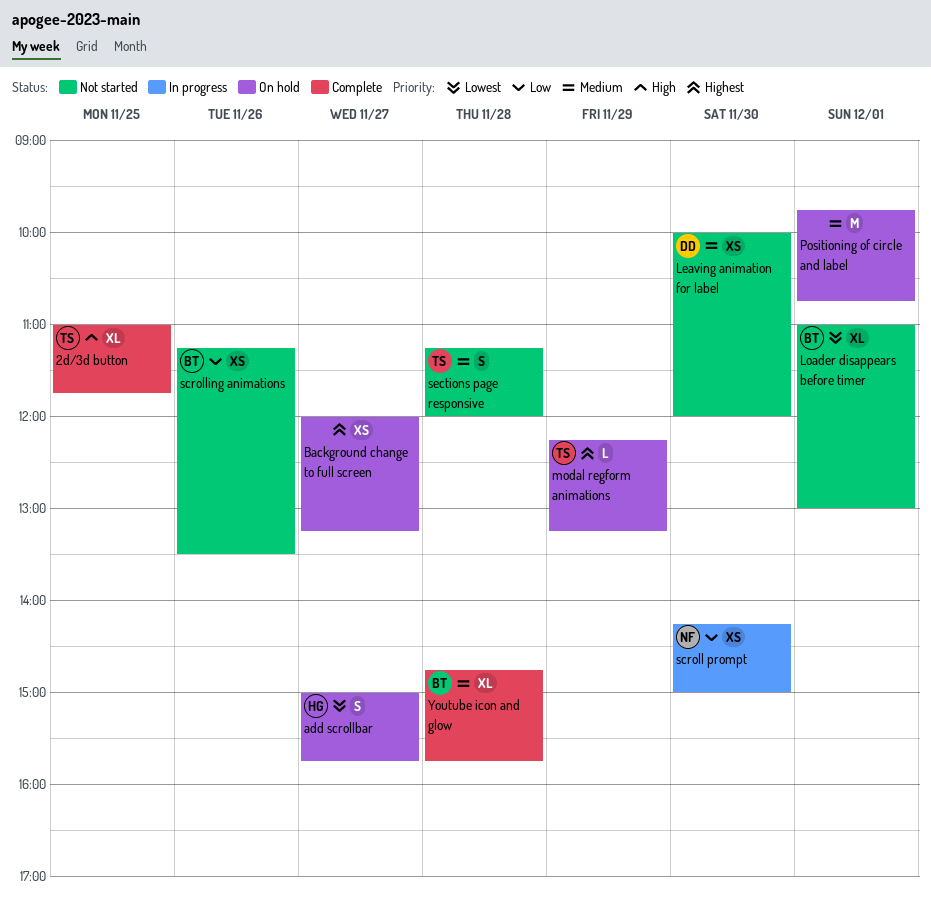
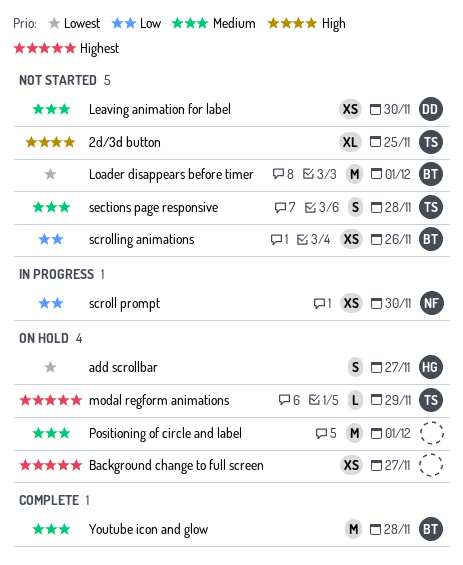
2d/3d button, status: Complete -> Not started
Loader disappears before timer, estimate: XL -> M
Youtube icon and glow, estimate: XL -> M

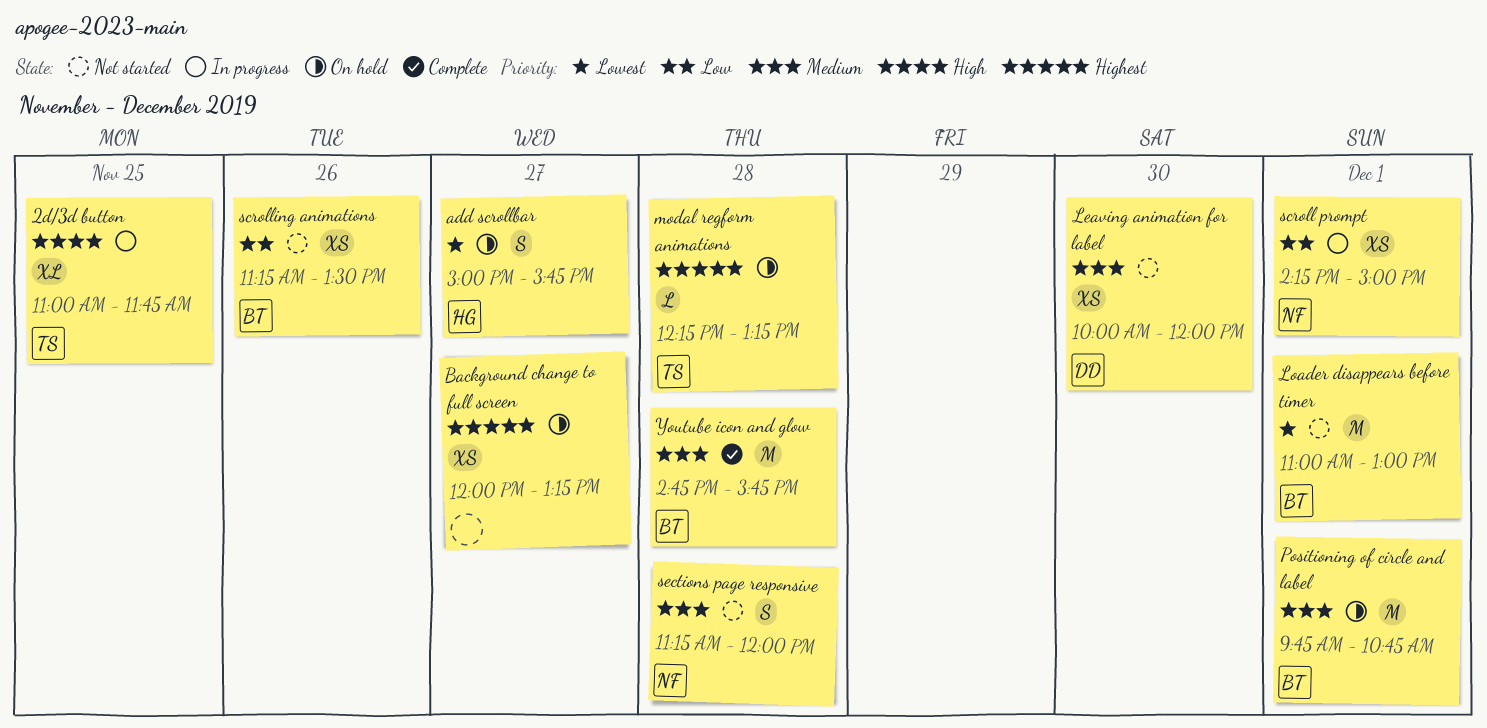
2d/3d button, status: Not started -> In progress
modal regform animations, day: Nov 29 -> Nov 28
Positioning of circle and label, owner: none -> BT
scroll prompt, day: Nov 30 -> Dec 1
sections page responsive, owner: TS -> NF

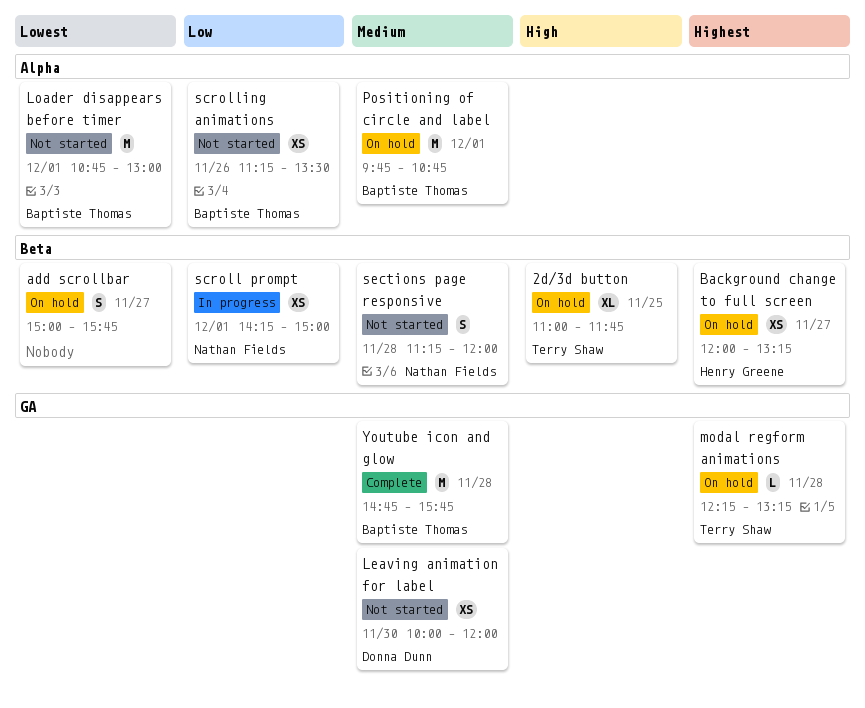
2d/3d button, status: In progress -> On hold
add scrollbar, owner: Henry Greene -> none
Background change to full screen, owner: none -> Henry Greene
Loader disappears before timer, begins: 11:00 -> 10:45

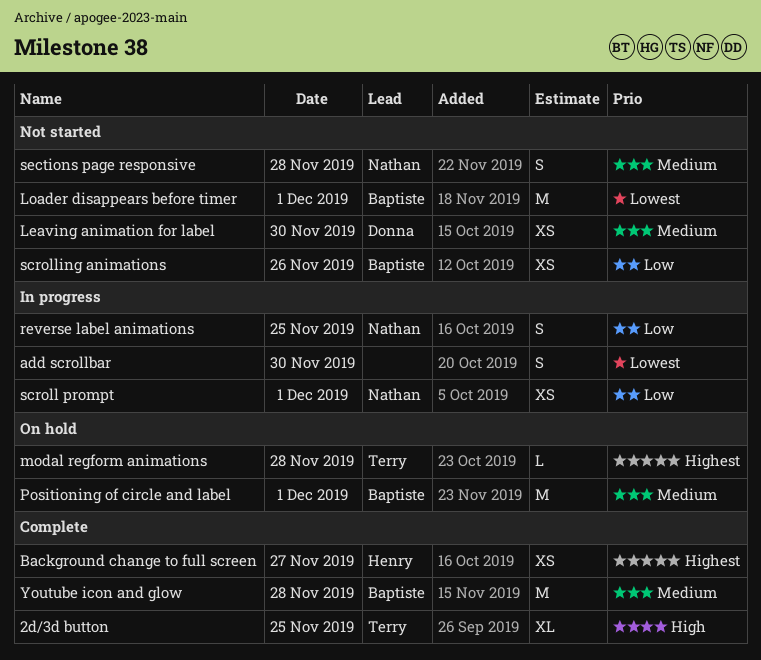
2d/3d button, status: On hold -> Complete
add scrollbar, status: On hold -> In progress
add scrollbar, day: Nov 27 -> Nov 30
Background change to full screen, status: On hold -> Complete
reverse label animations: none -> present

